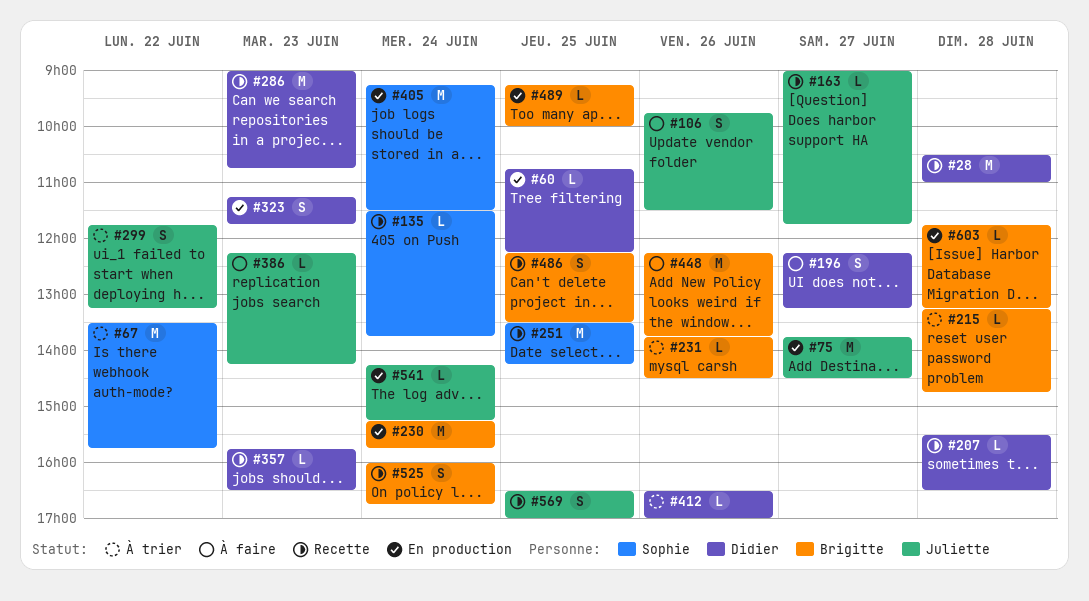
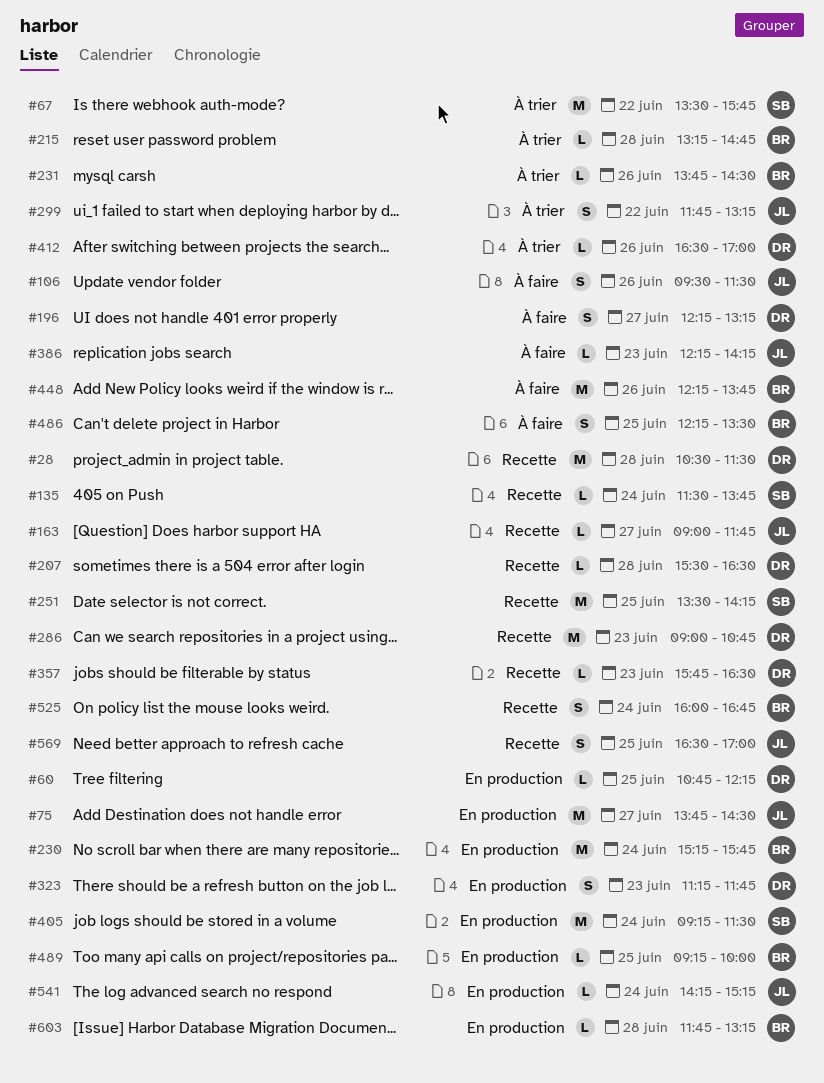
#28, ends: 11:00 -> 11:30
#106, begins: 09:45 -> 09:30
#486, status: Recette -> À faire

